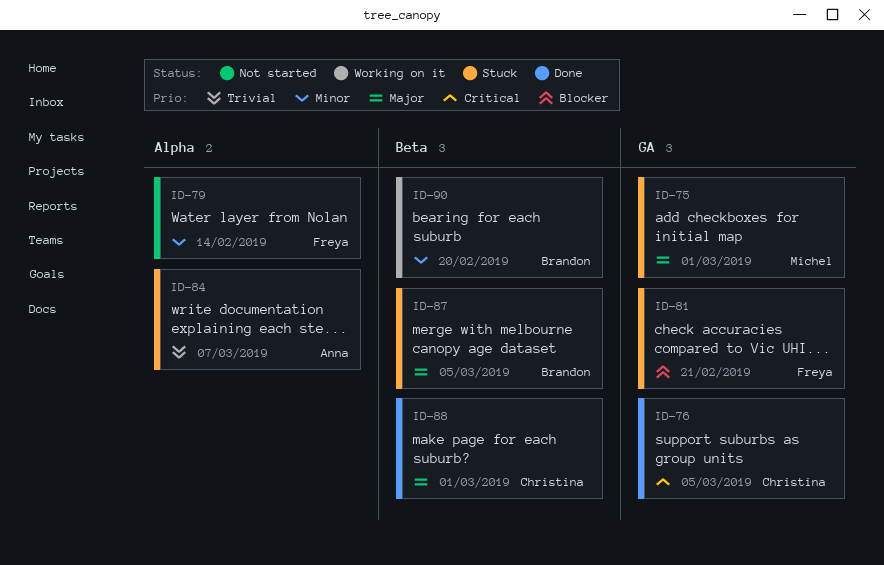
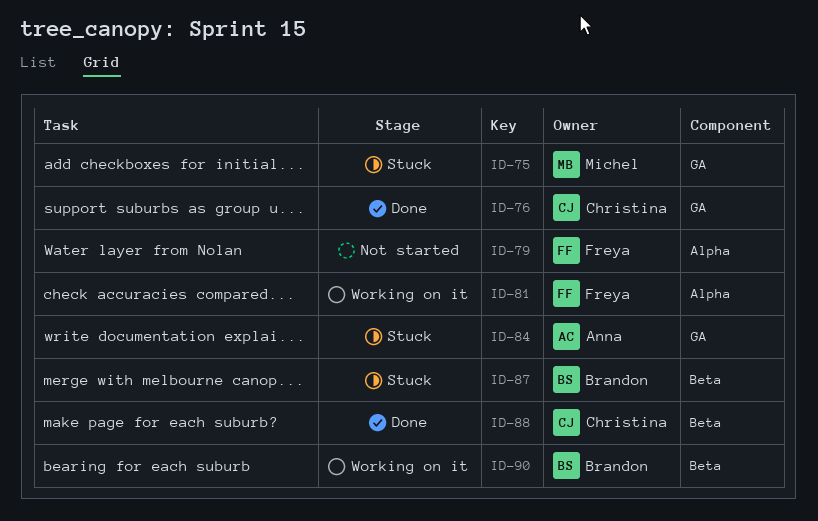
ID-81, status: Stuck -> Working on it
ID-81, label: GA -> Alpha
ID-84, label: Alpha -> GA

